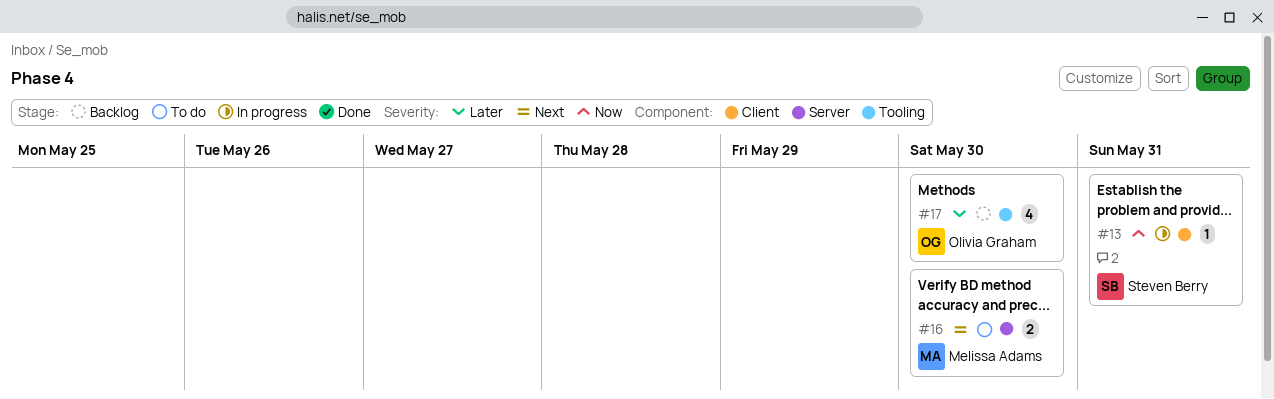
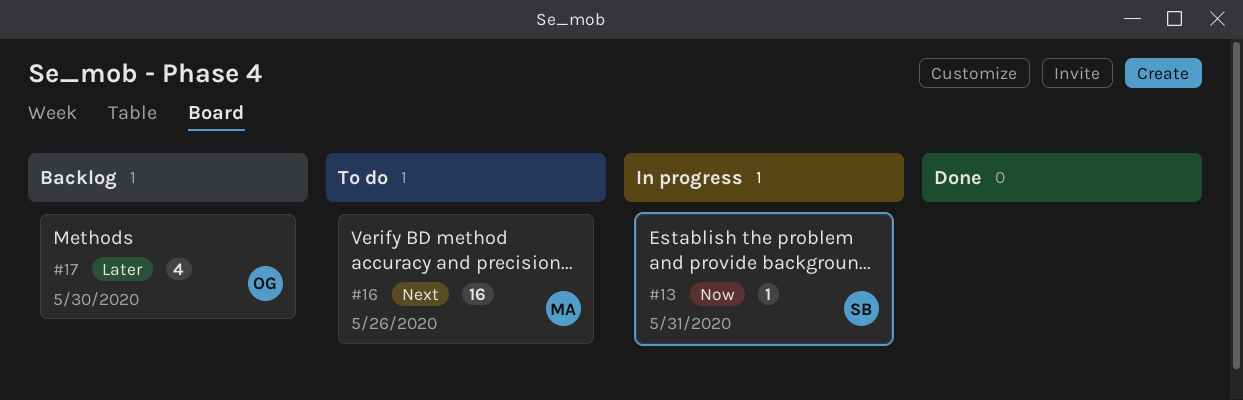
#16, estimate: 2 -> 16
#16, due: May 30 -> May 26

